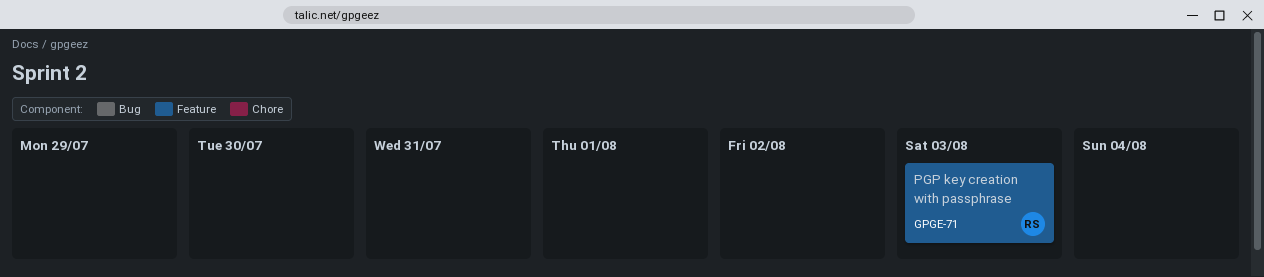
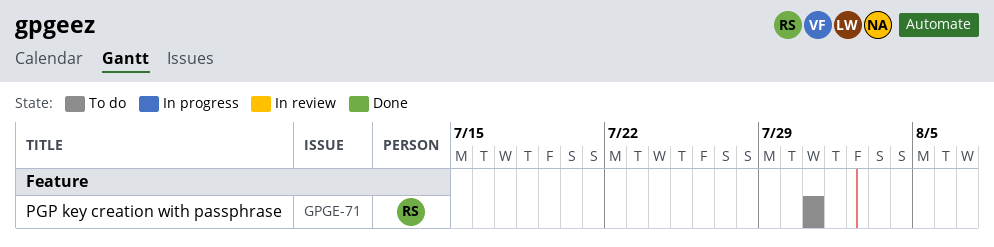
GPGE-71, due: Aug 3 -> Jul 31

